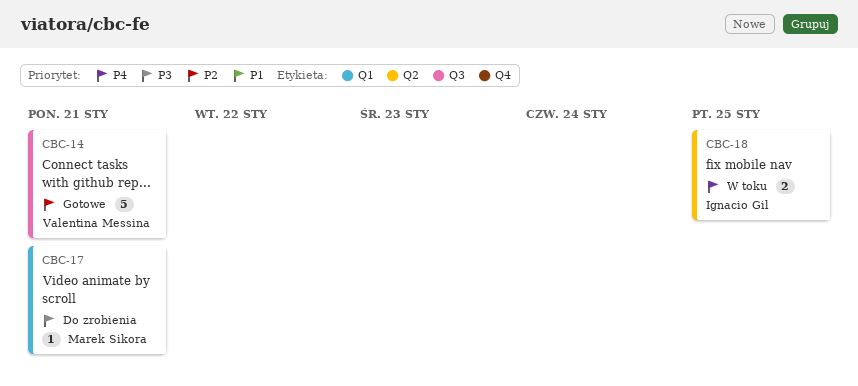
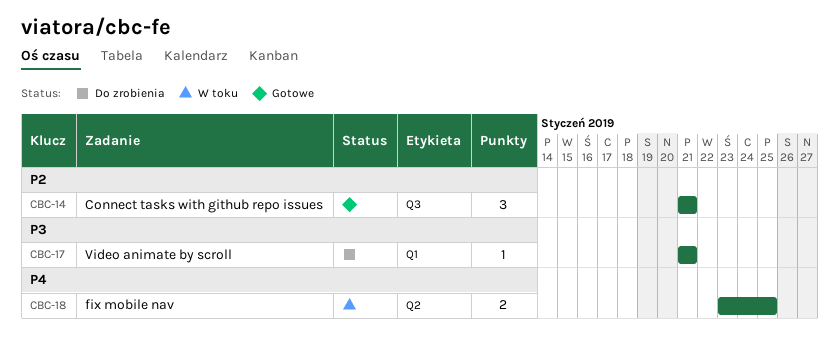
CBC-14, estimate: 5 -> 3

